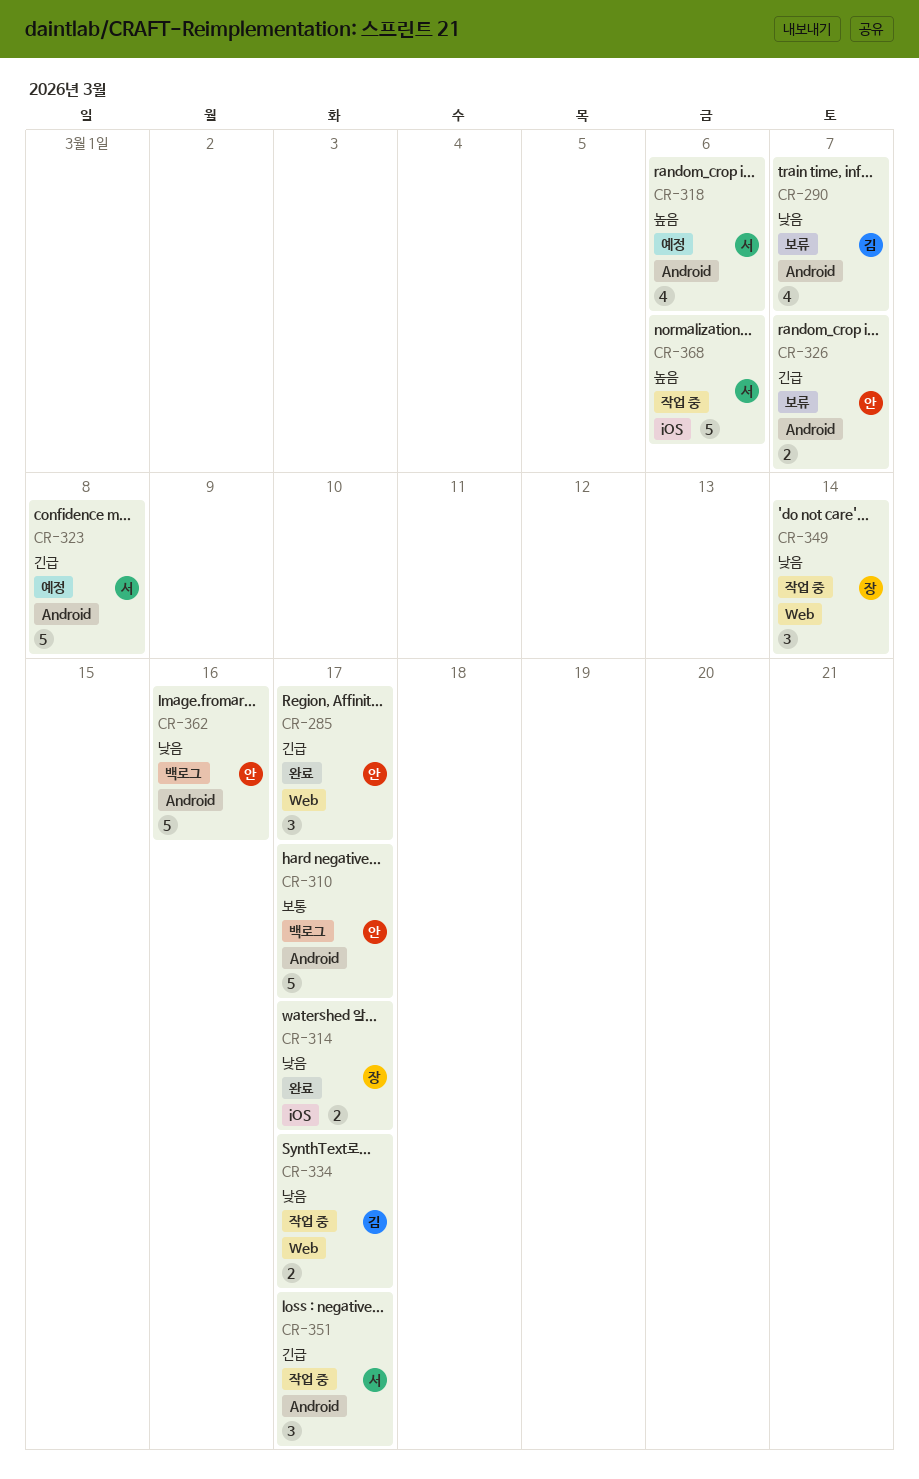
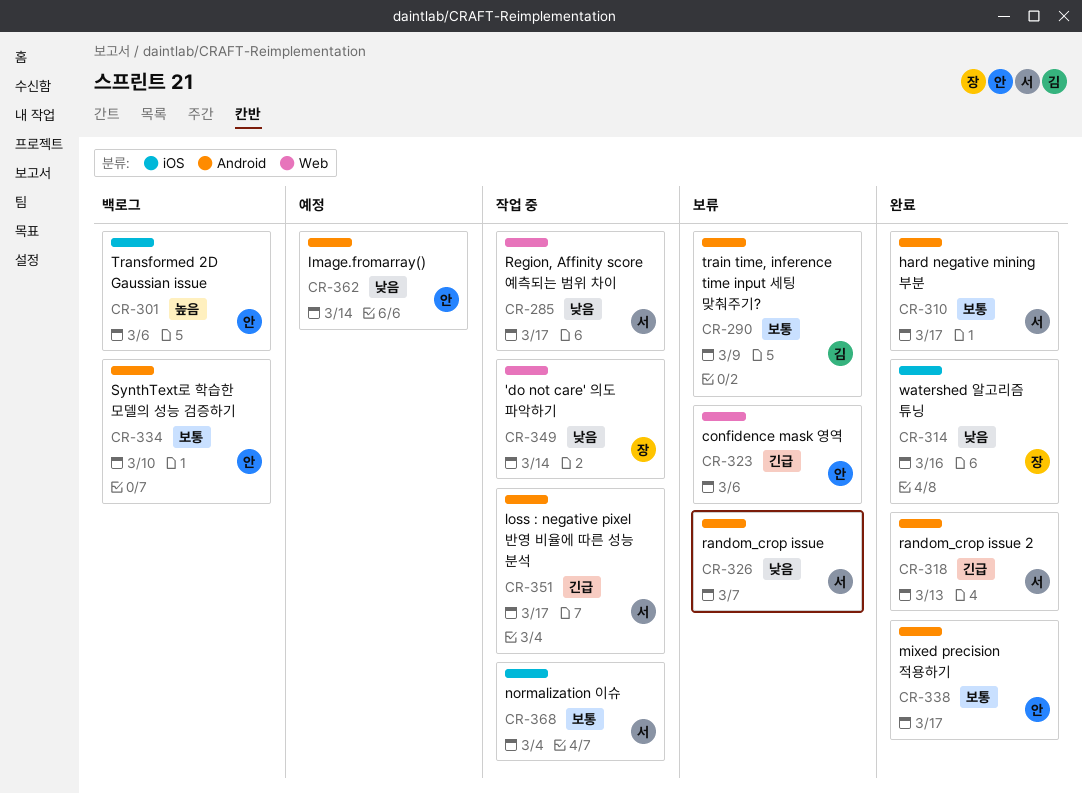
CR-285, status: 완료 -> 작업 중
CR-285, owner: 안 -> 서
CR-285, priority: 긴급 -> 낮음
CR-290, priority: 낮음 -> 보통
CR-290, due: Mar 7 -> Mar 9
CR-301: none -> present
CR-310, status: 백로그 -> 완료
CR-310, owner: 안 -> 서
CR-314, due: Mar 17 -> Mar 16
CR-318, status: 예정 -> 완료
CR-318, priority: 높음 -> 긴급
CR-318, due: Mar 6 -> Mar 13
CR-323, status: 예정 -> 보류
CR-323, owner: 서 -> 안
CR-323, label: Android -> Web
CR-323, due: Mar 8 -> Mar 6
CR-326, owner: 안 -> 서
CR-326, priority: 긴급 -> 낮음
CR-334, status: 작업 중 -> 백로그
CR-334, owner: 김 -> 안
CR-334, priority: 낮음 -> 보통
CR-334, label: Web -> Android
CR-334, due: Mar 17 -> Mar 10
CR-338: none -> present
CR-362, status: 백로그 -> 예정
CR-362, due: Mar 16 -> Mar 14
CR-368, priority: 높음 -> 보통
CR-368, due: Mar 6 -> Mar 4

